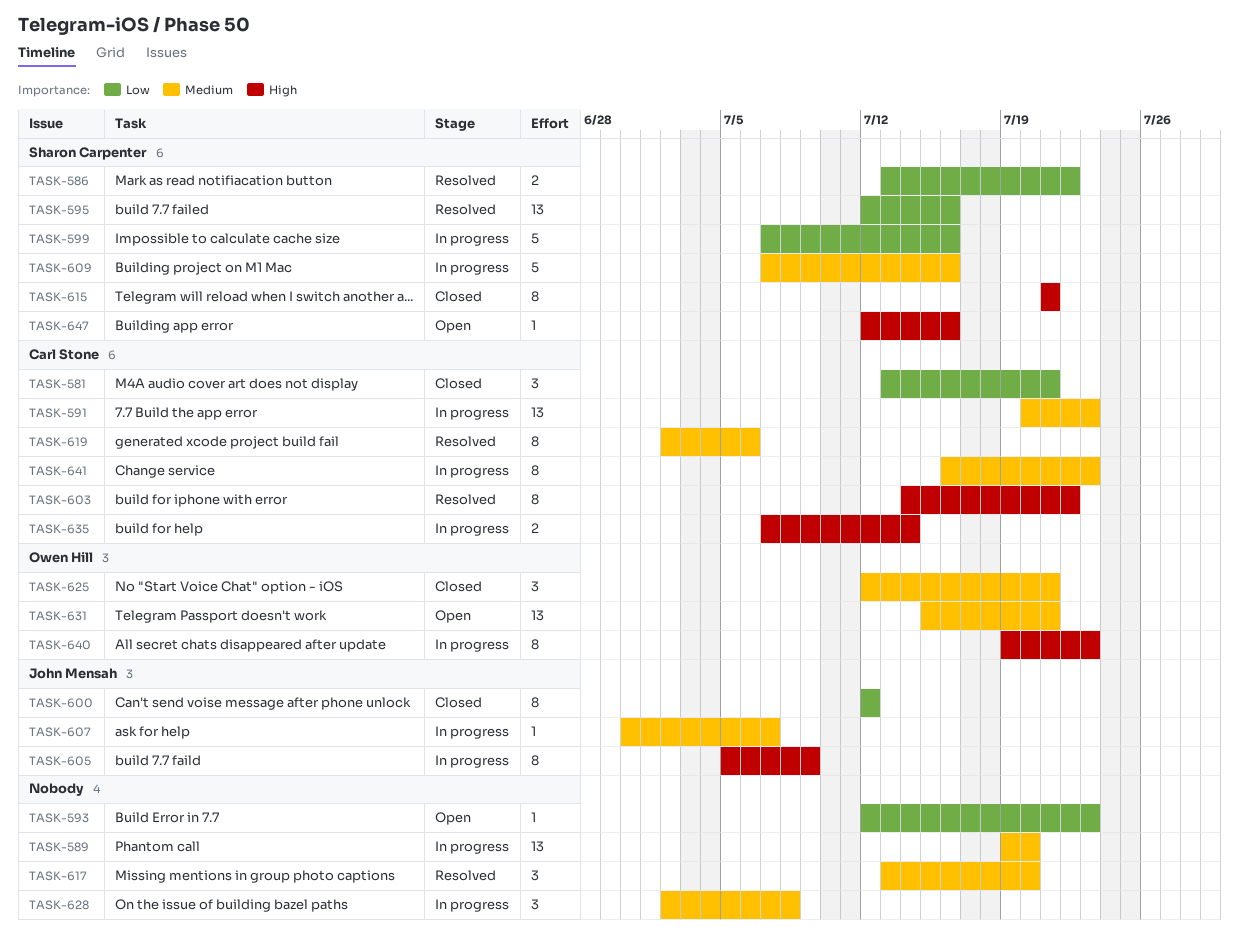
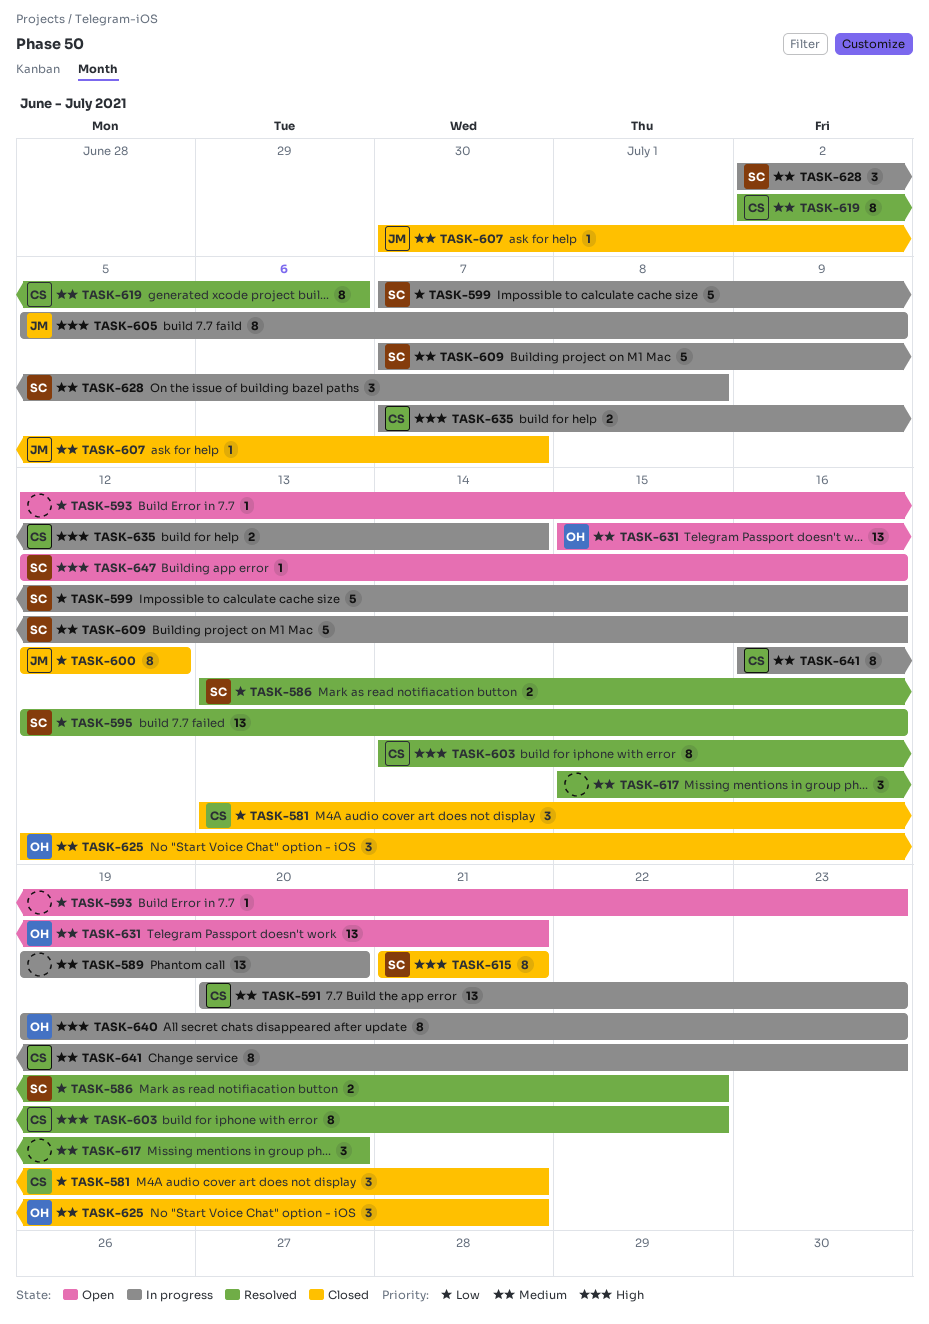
TASK-607, status: In progress -> Closed
TASK-617, start: Jul 13 -> Jul 15
TASK-628, owner: none -> Sharon Carpenter

